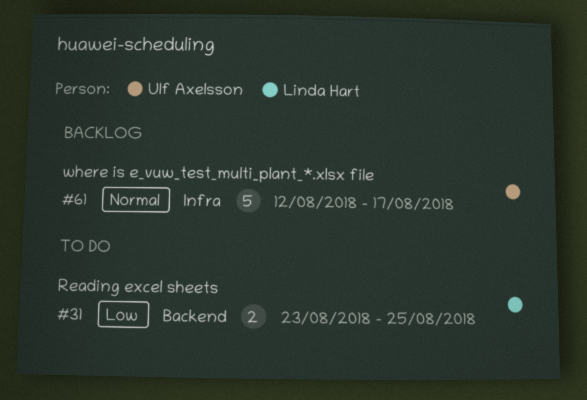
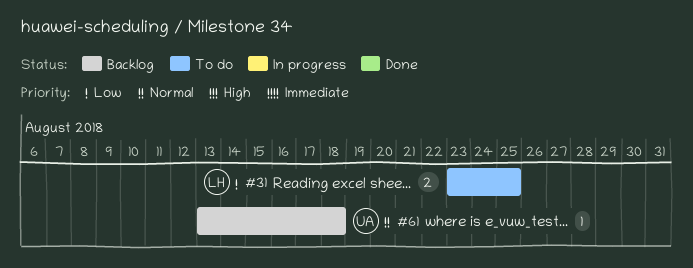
#61, estimate: 5 -> 1
#61, start: Aug 12 -> Aug 13
#61, due: Aug 17 -> Aug 18

